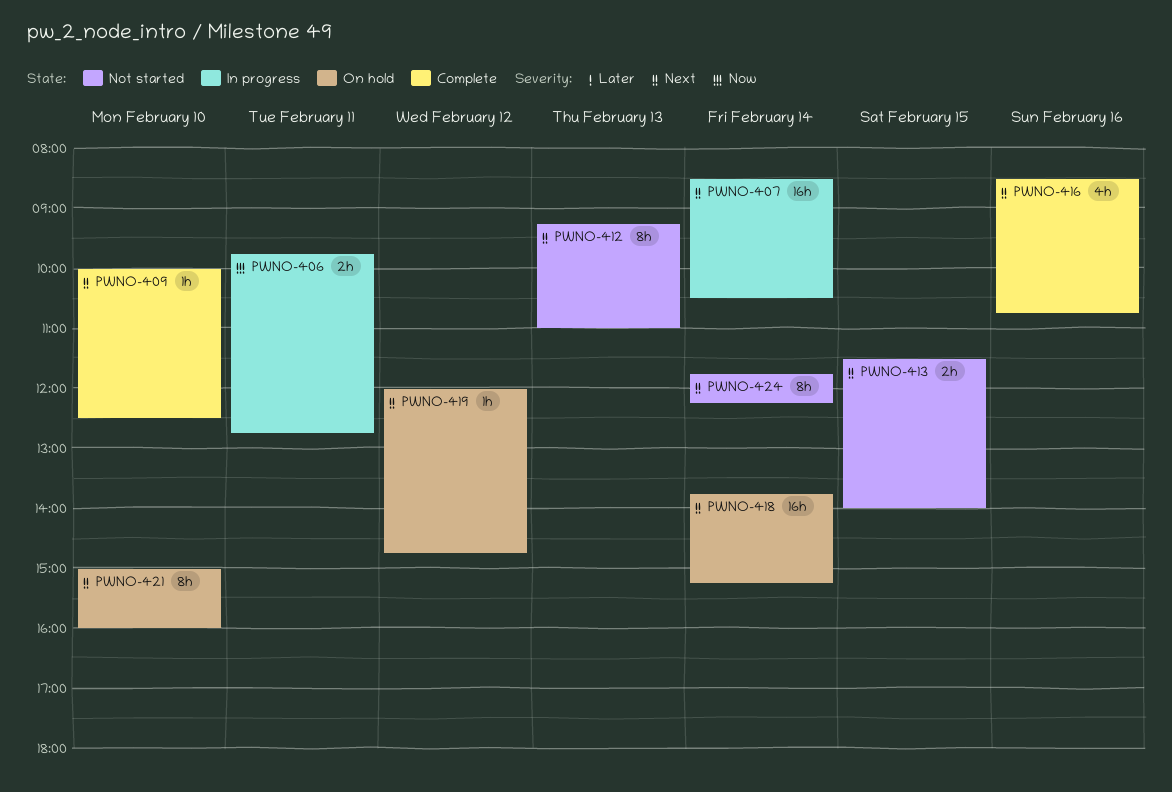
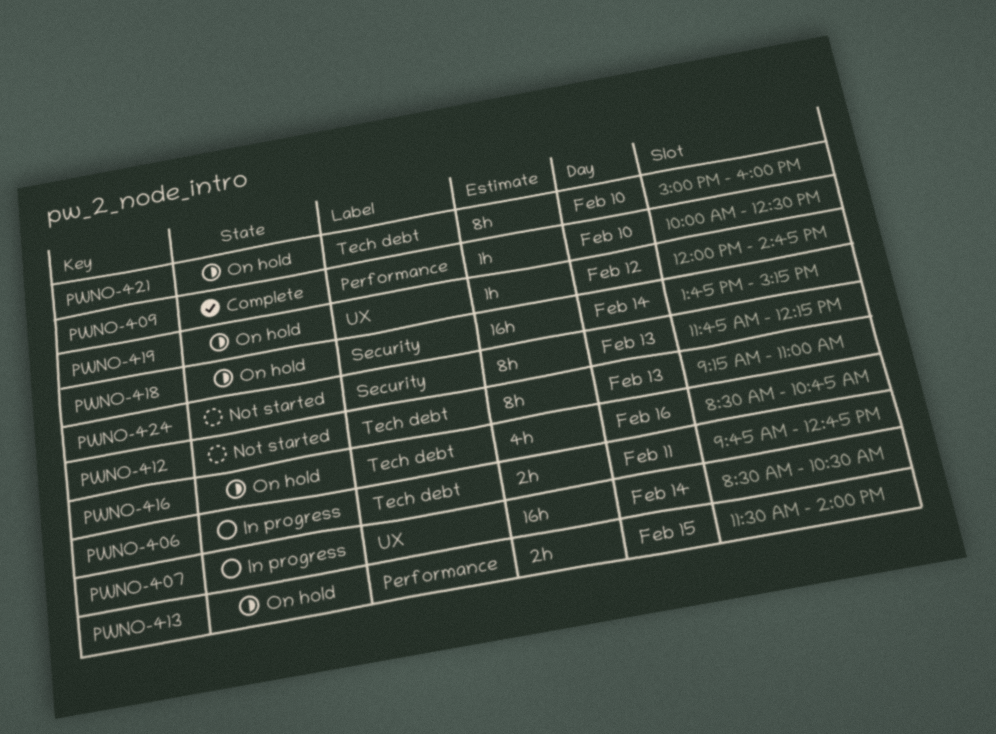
PWNO-413, status: Not started -> On hold
PWNO-416, status: Complete -> On hold
PWNO-424, day: Feb 14 -> Feb 13

